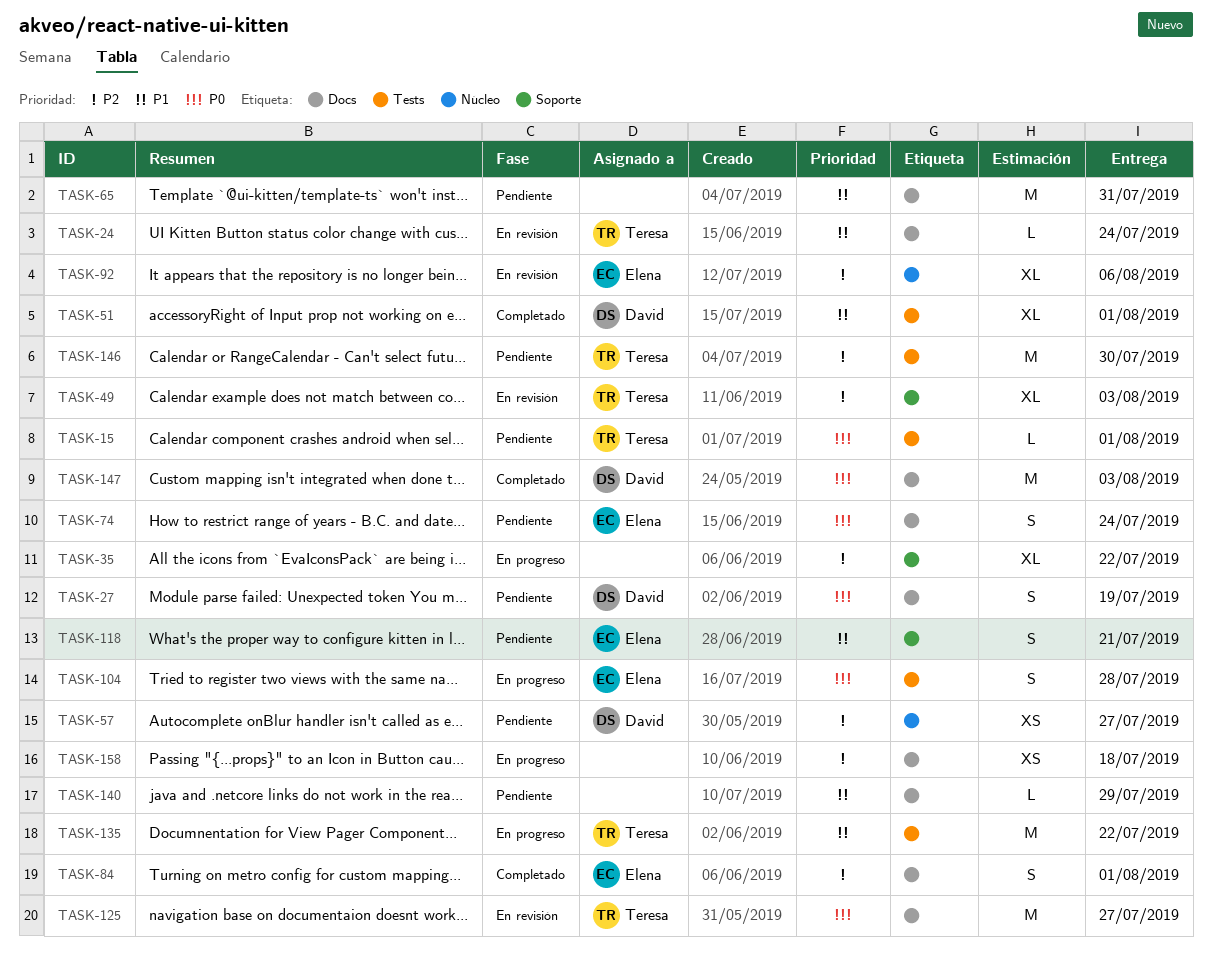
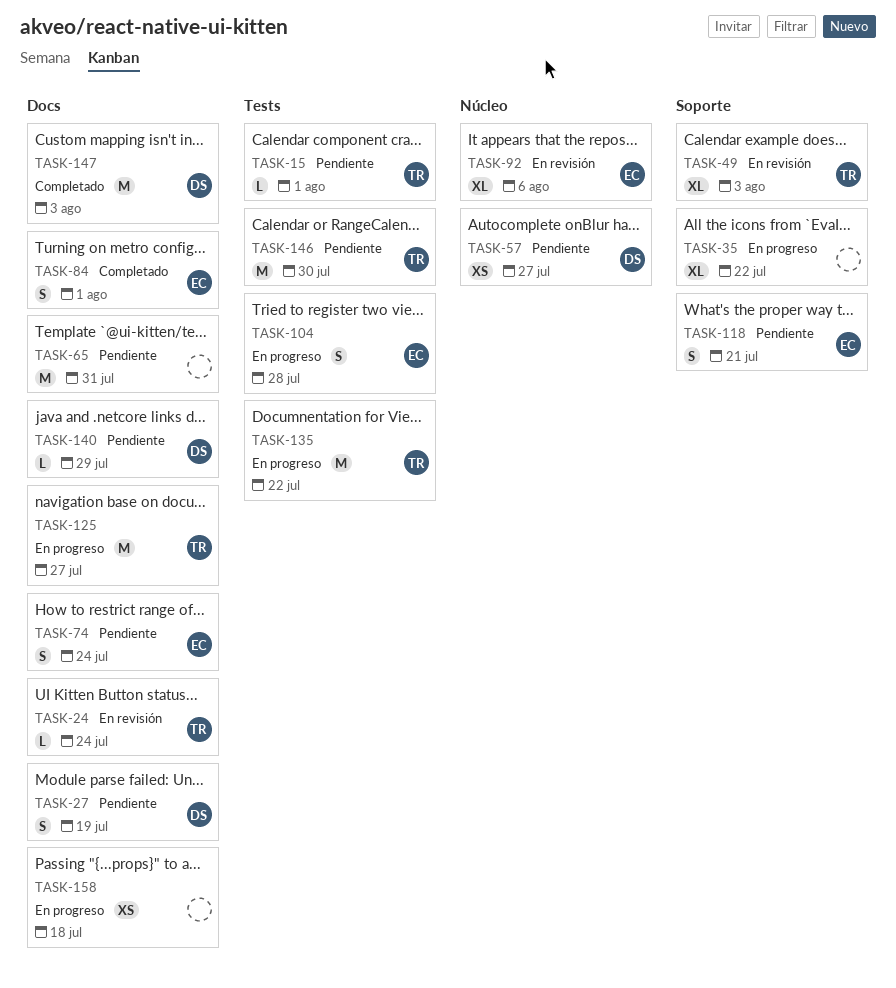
TASK-51: present -> none
TASK-125, status: En revisión -> En progreso
TASK-140, owner: none -> David

